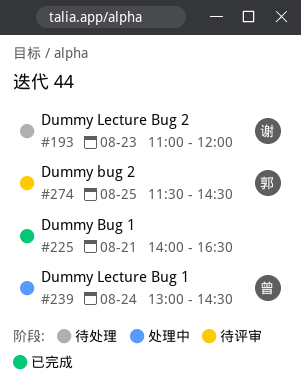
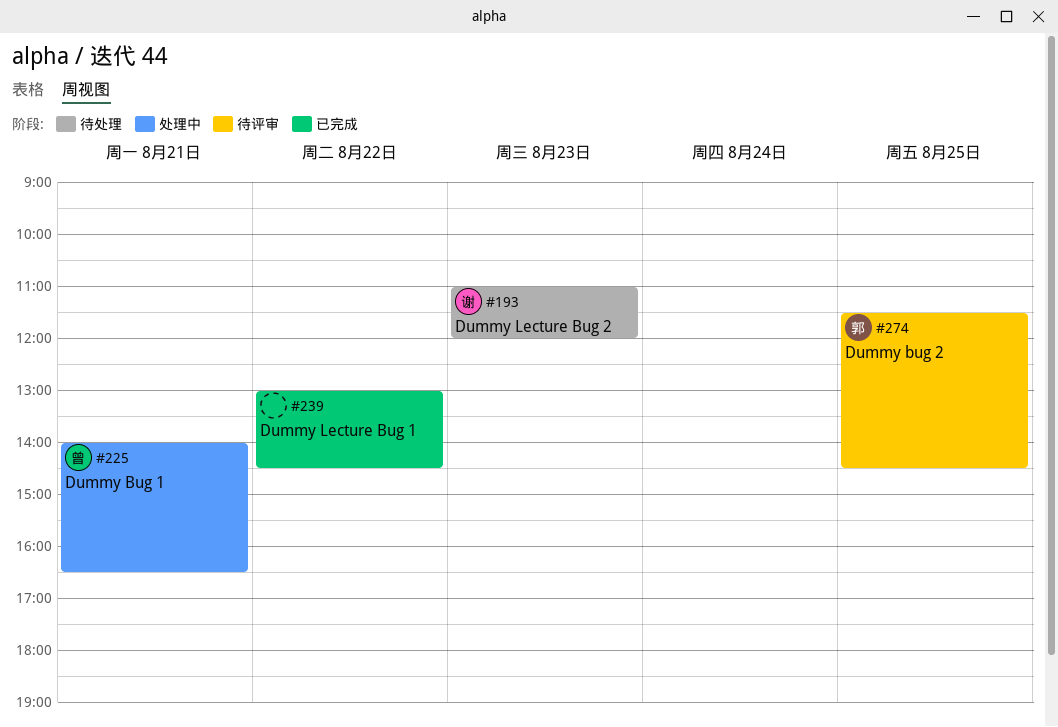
#225, status: 已完成 -> 处理中
#225, owner: none -> 曾
#239, status: 处理中 -> 已完成
#239, owner: 曾 -> none
#239, day: Aug 24 -> Aug 22

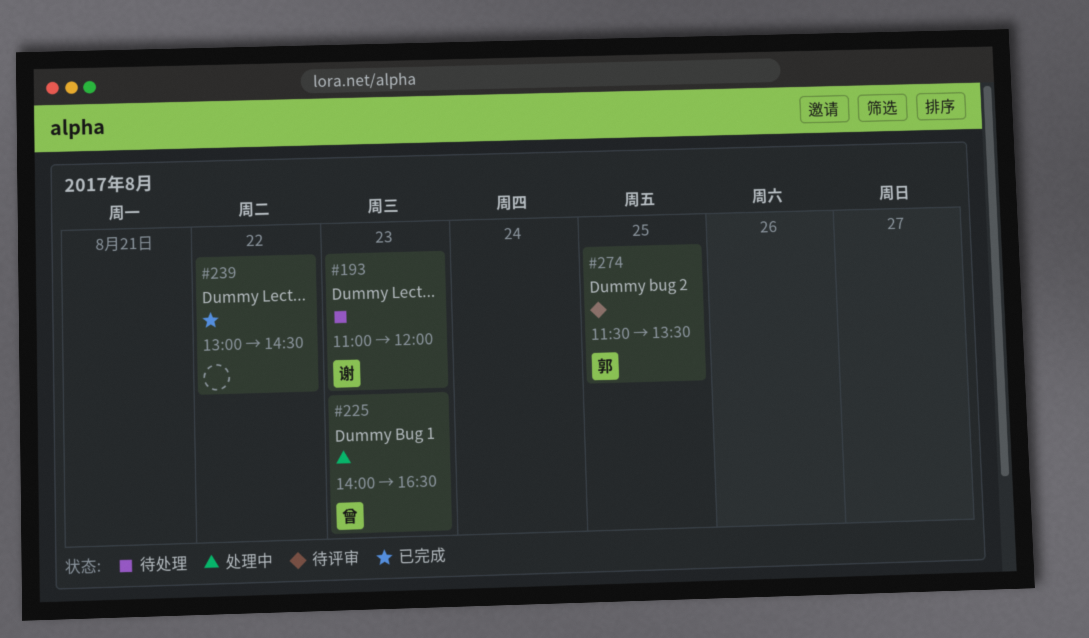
#225, day: Aug 21 -> Aug 23
#274, ends: 14:30 -> 13:30

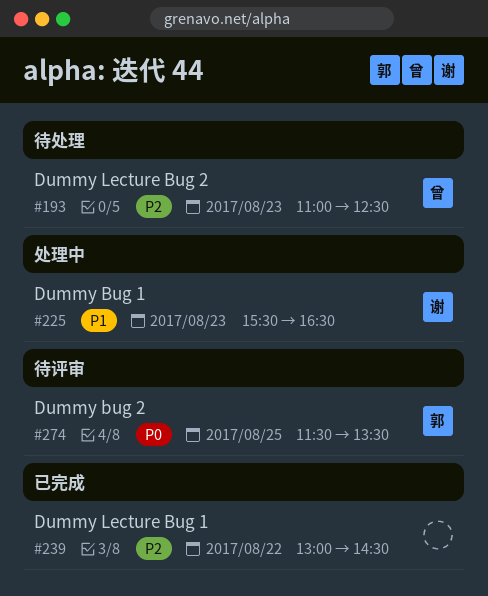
#193, owner: 谢 -> 曾
#193, ends: 12:00 -> 12:30
#225, owner: 曾 -> 谢
#225, begins: 14:00 -> 15:30

